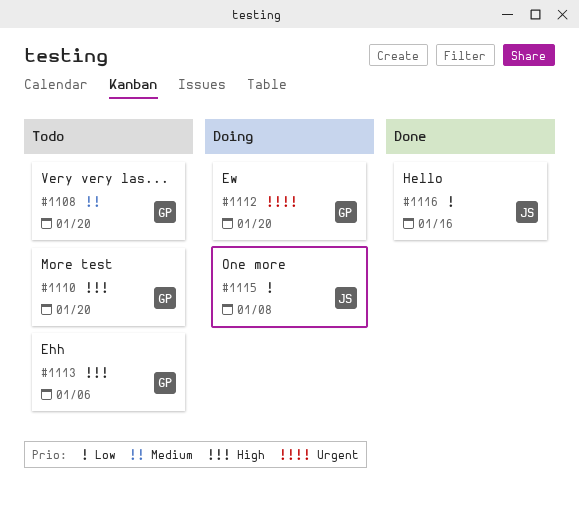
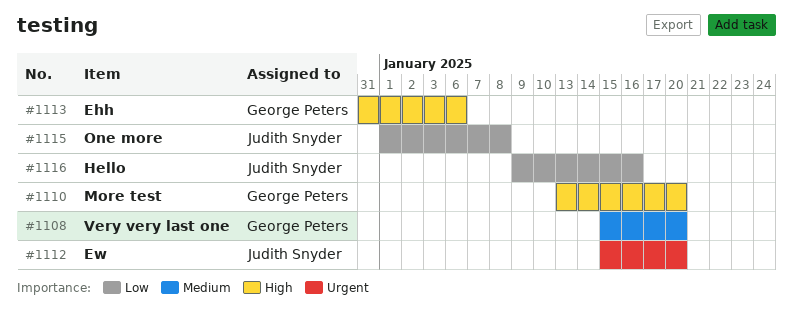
#1112, owner: George Peters -> Judith Snyder

